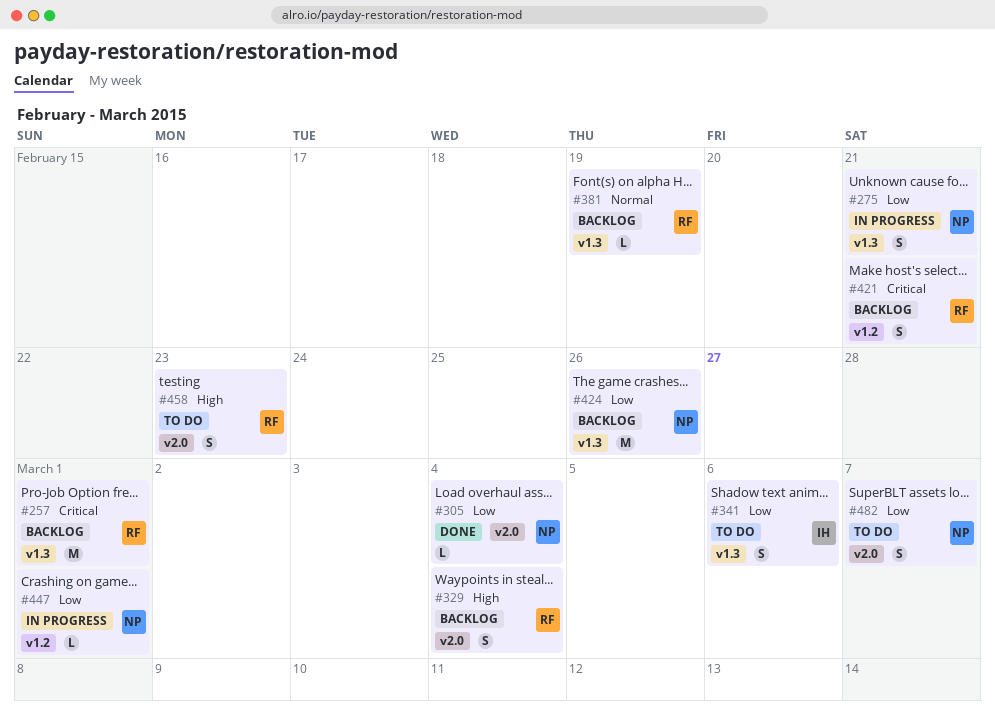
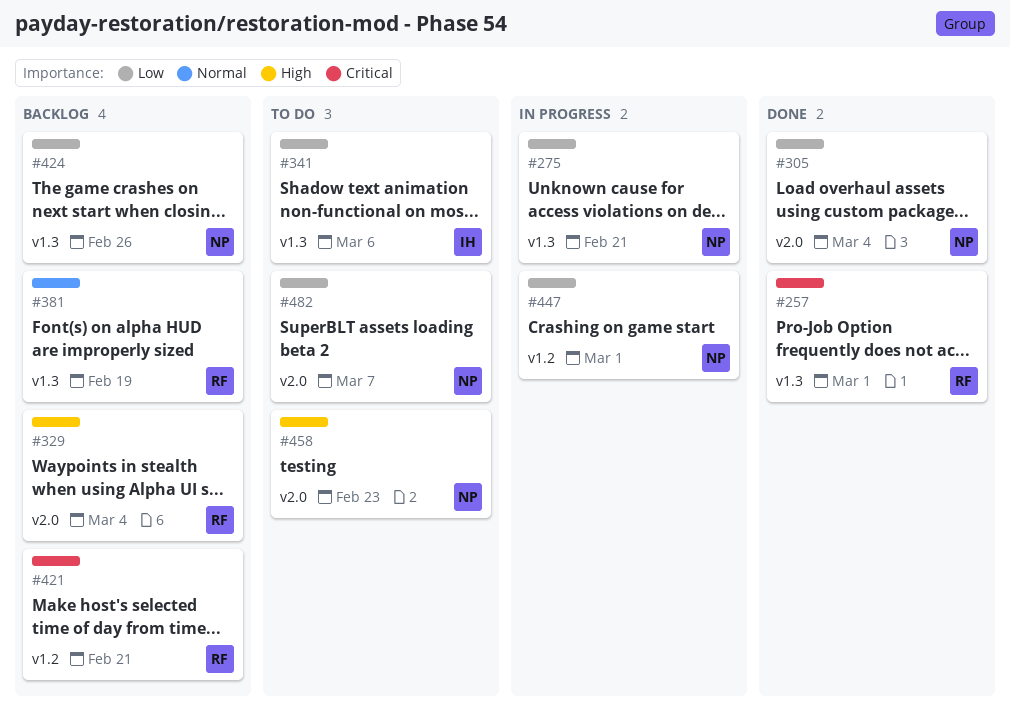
#257, status: Backlog -> Done
#458, owner: RF -> NP

